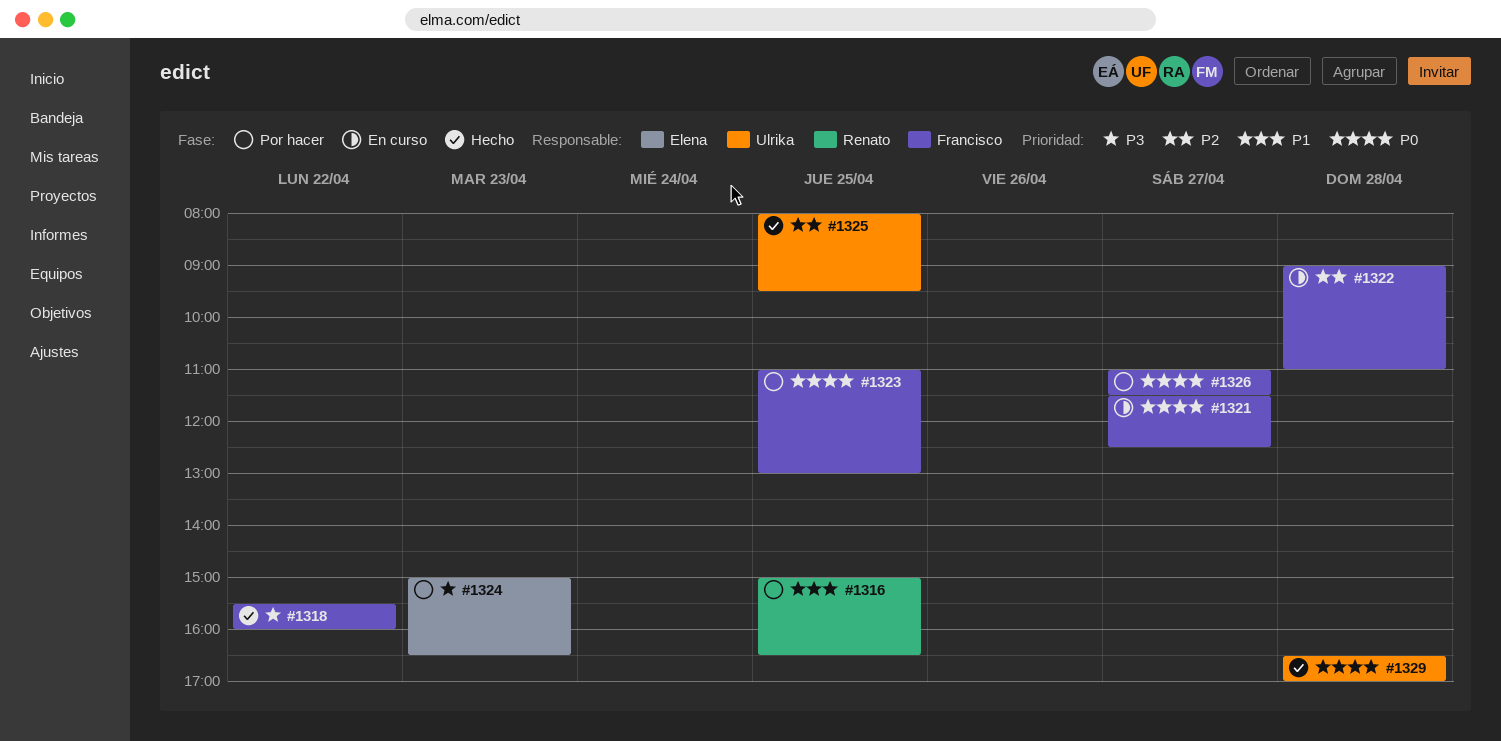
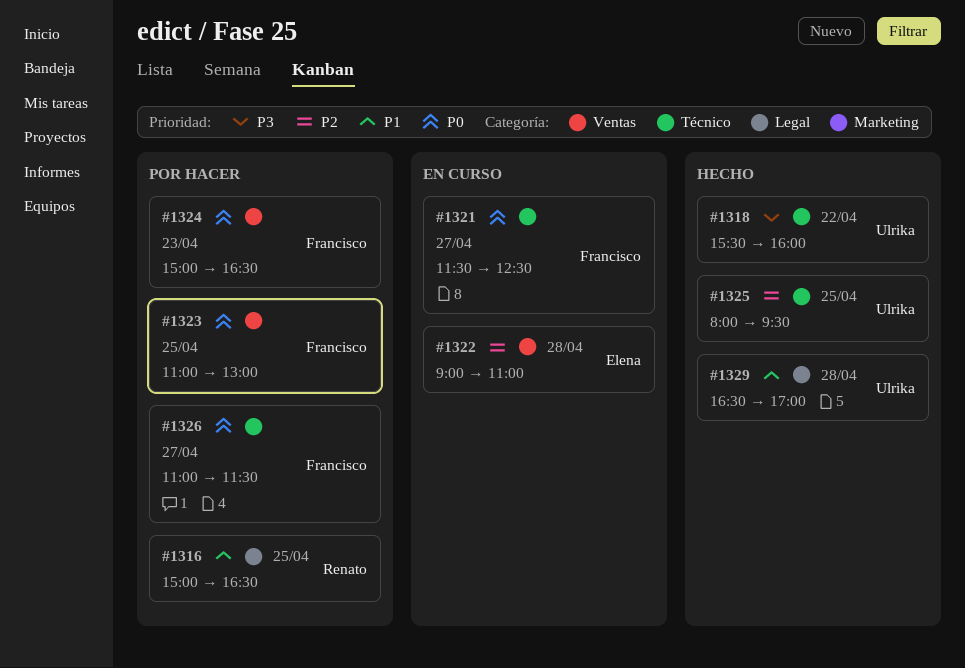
#1318, owner: Francisco -> Ulrika
#1322, owner: Francisco -> Elena
#1324, owner: Elena -> Francisco
#1324, priority: P3 -> P0
#1329, priority: P0 -> P1

